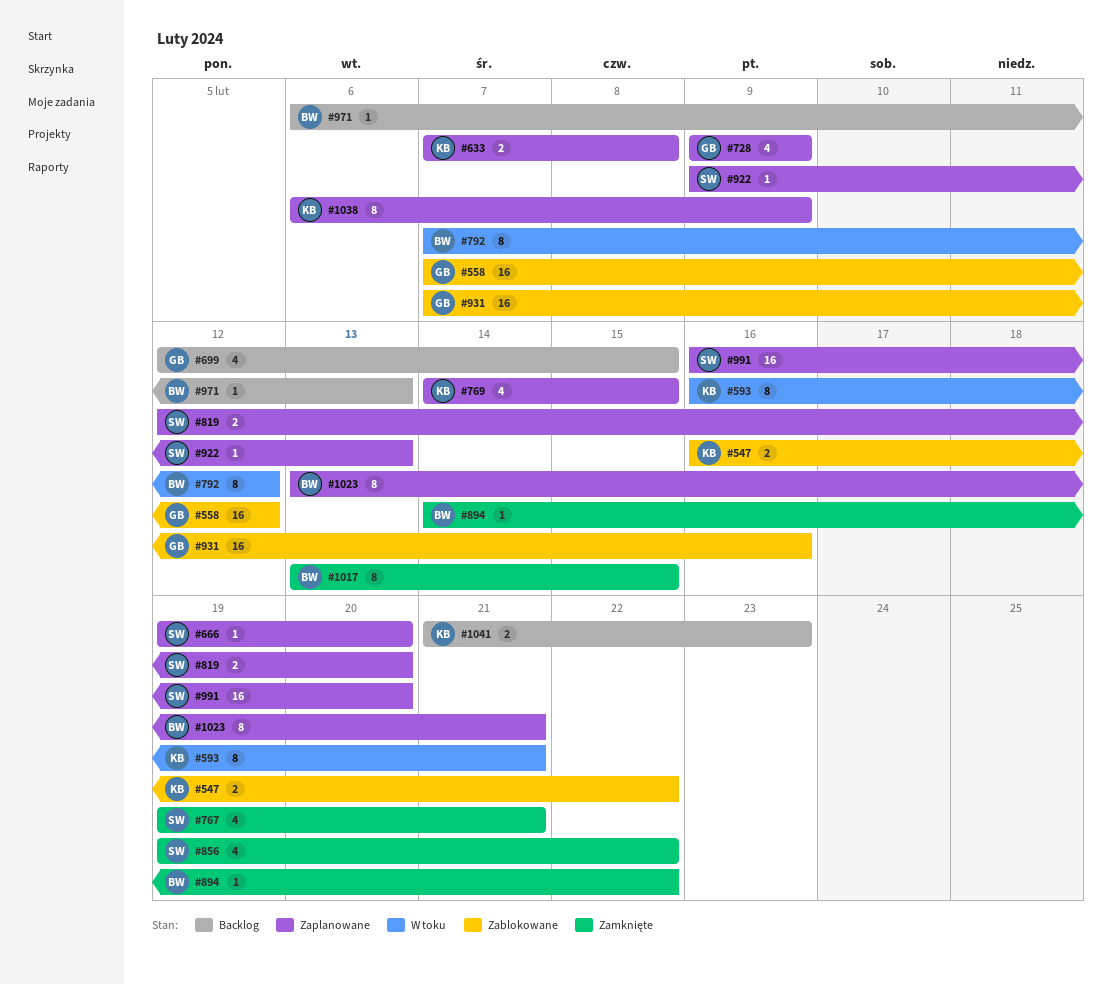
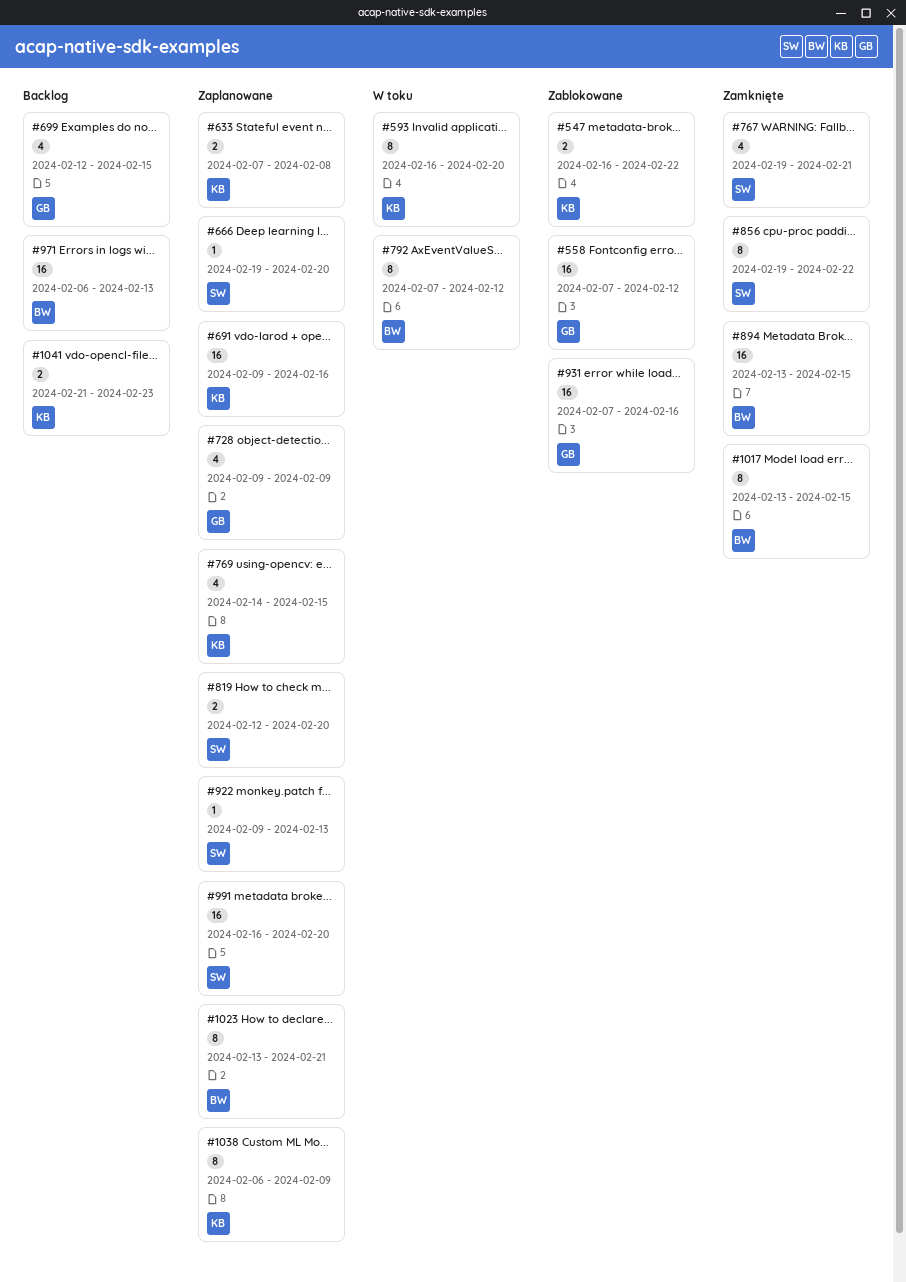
#593, due: Feb 21 -> Feb 20
#691: none -> present
#856, estimate: 4 -> 8
#894, estimate: 1 -> 16
#894, start: Feb 14 -> Feb 13
#894, due: Feb 22 -> Feb 15
#971, estimate: 1 -> 16

